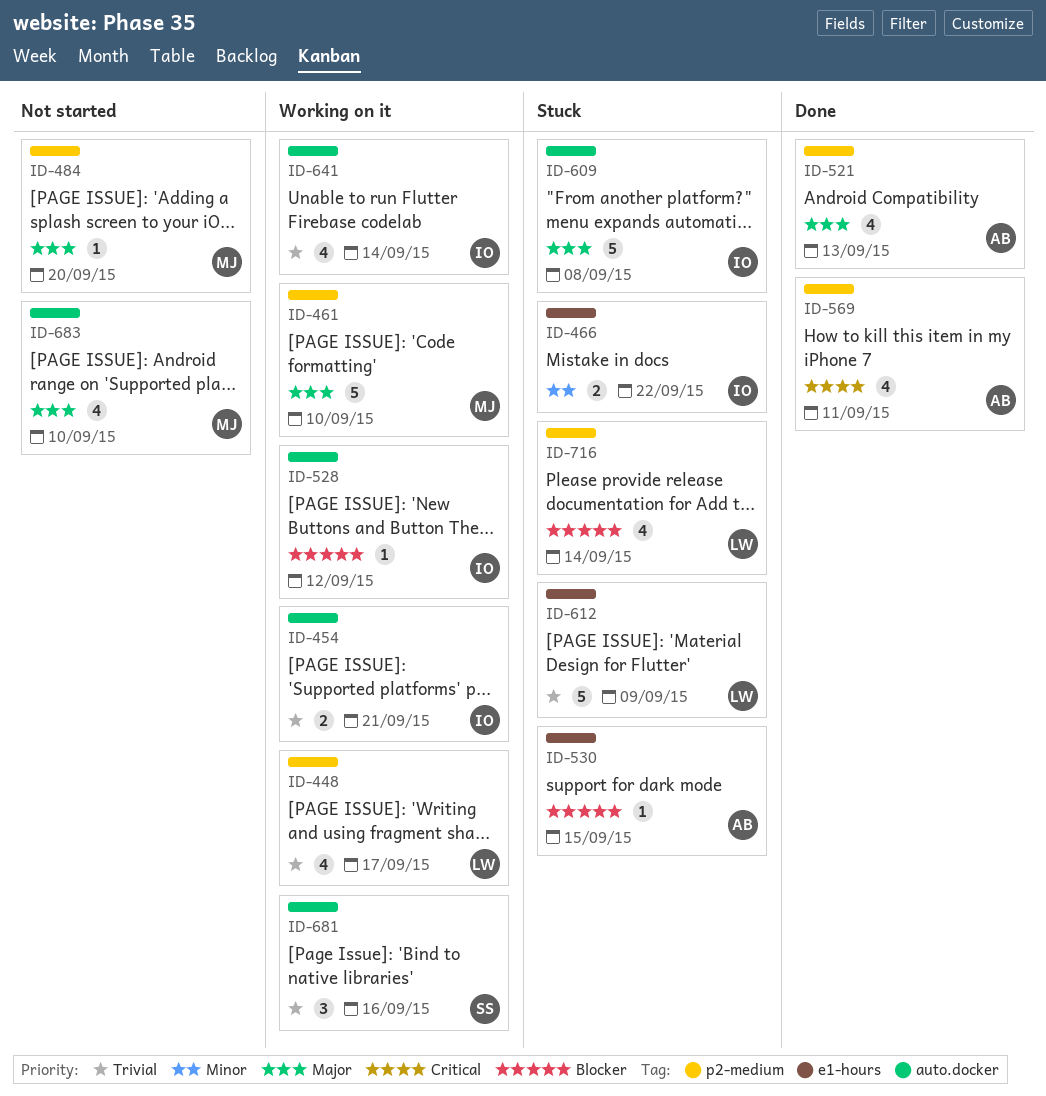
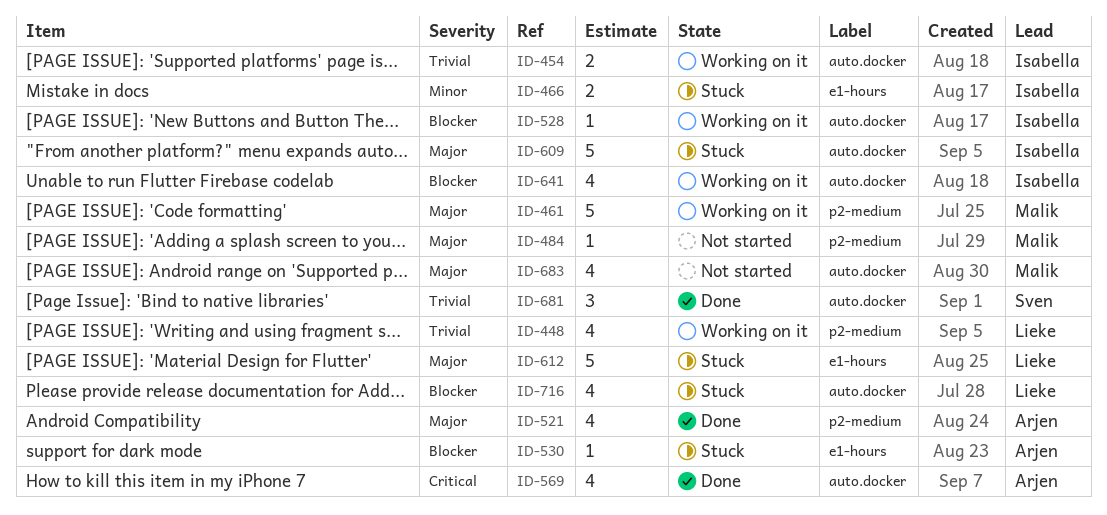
ID-569, label: p2-medium -> auto.docker
ID-612, priority: Trivial -> Major
ID-641, priority: Trivial -> Blocker
ID-681, status: Working on it -> Done
ID-716, label: p2-medium -> auto.docker

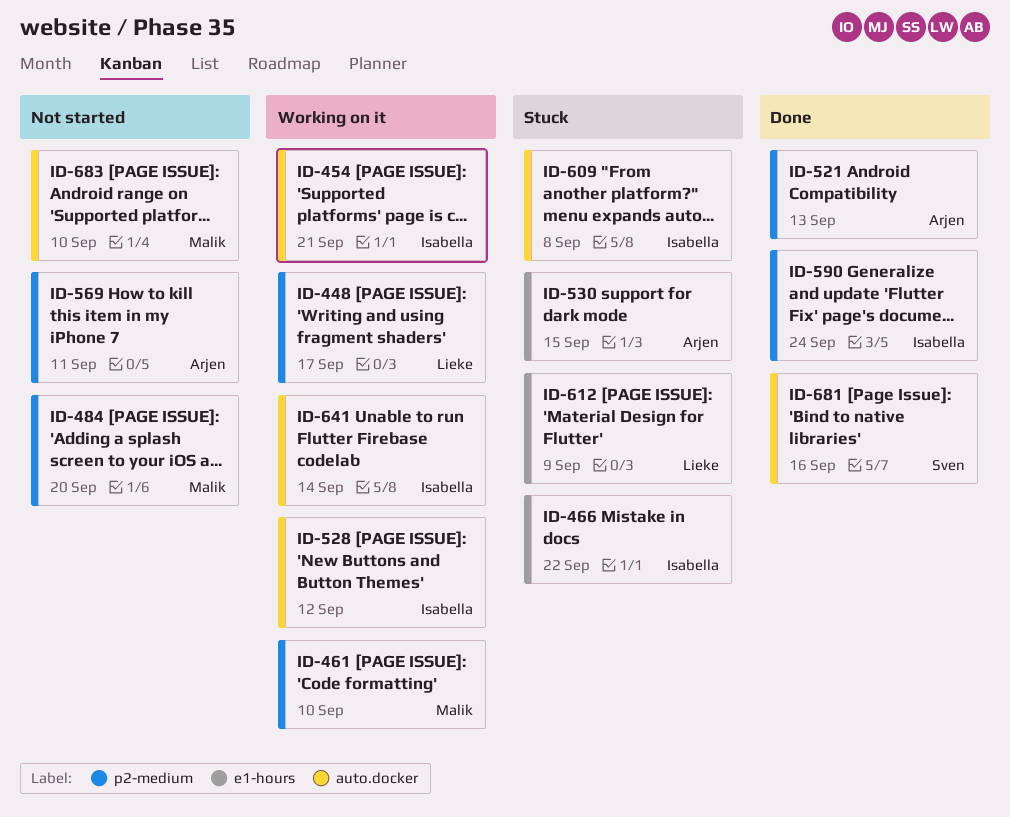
ID-569, status: Done -> Not started
ID-569, label: auto.docker -> p2-medium
ID-590: none -> present
ID-716: present -> none

